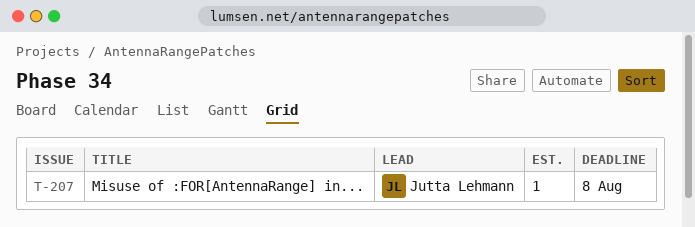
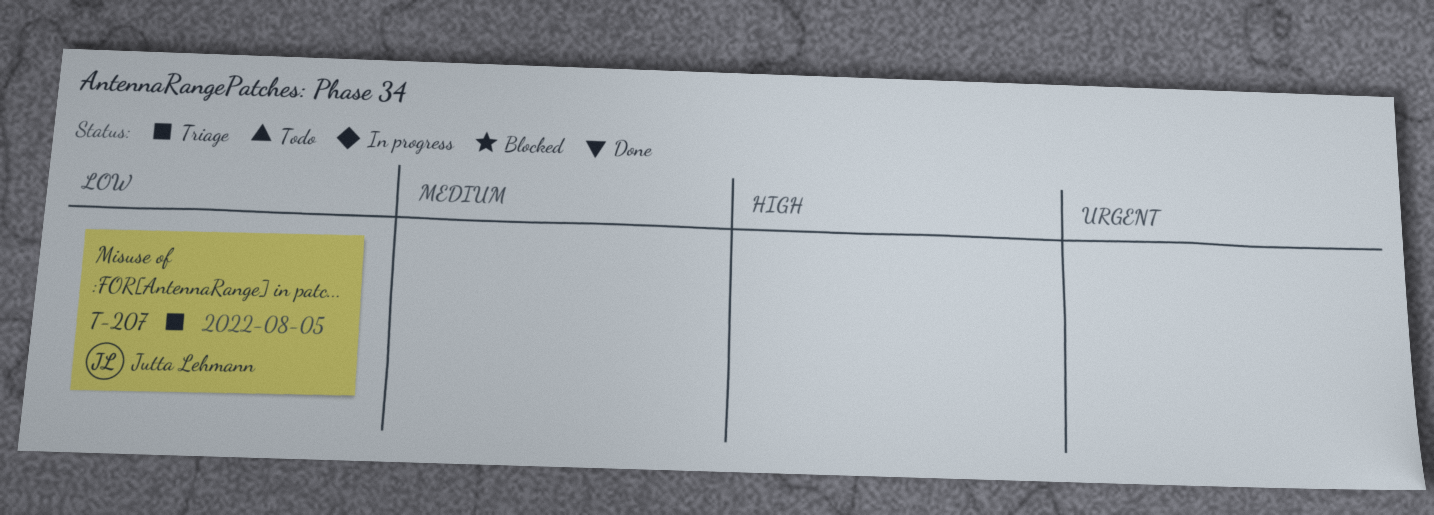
T-207, due: Aug 8 -> Aug 5

